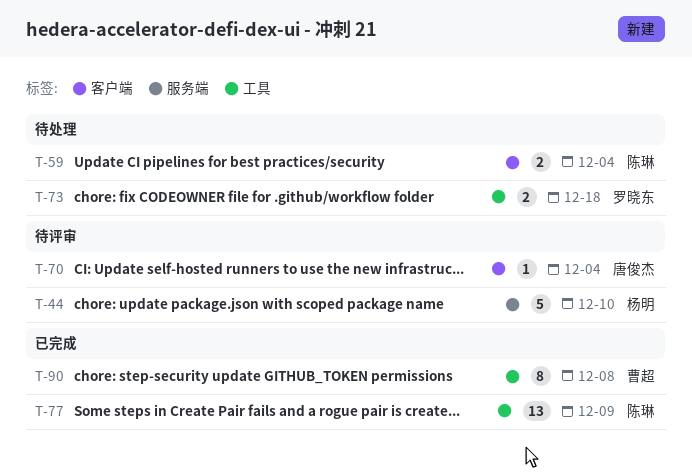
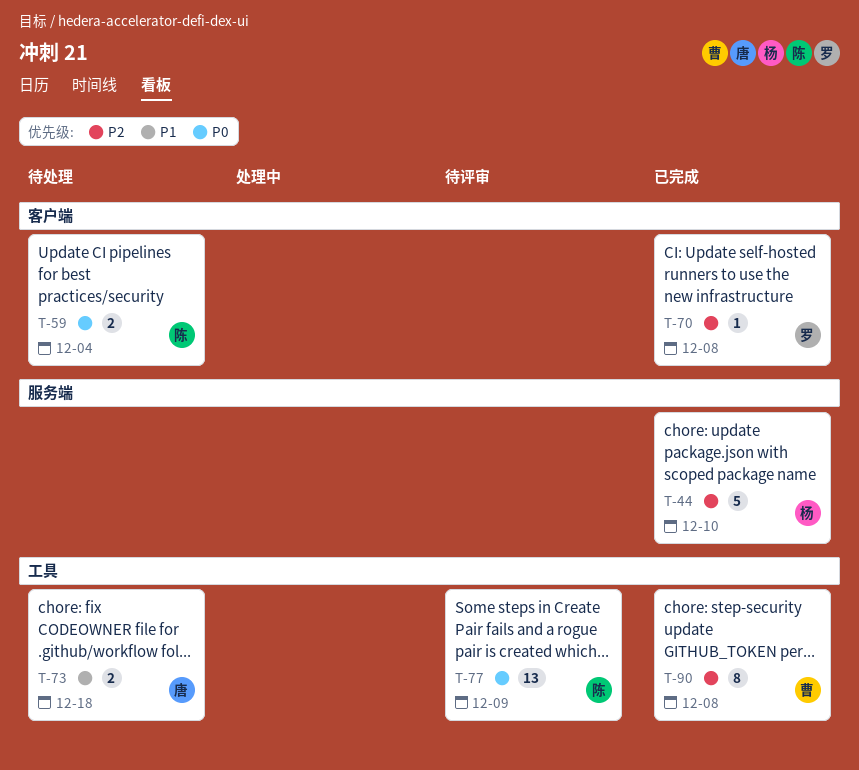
T-44, status: 待评审 -> 已完成
T-70, status: 待评审 -> 已完成
T-70, owner: 唐俊杰 -> 罗晓东
T-70, due: Dec 4 -> Dec 8
T-73, owner: 罗晓东 -> 唐俊杰
T-77, status: 已完成 -> 待评审

